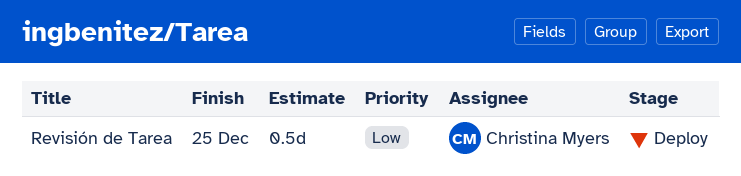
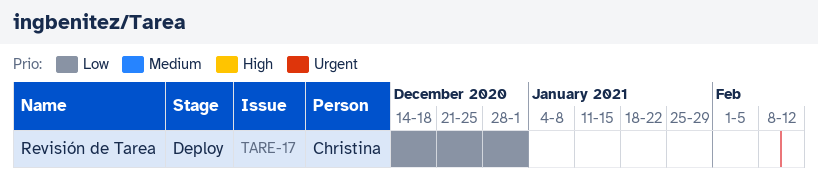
Revisión de Tarea, due: Dec 25 -> Jan 1

